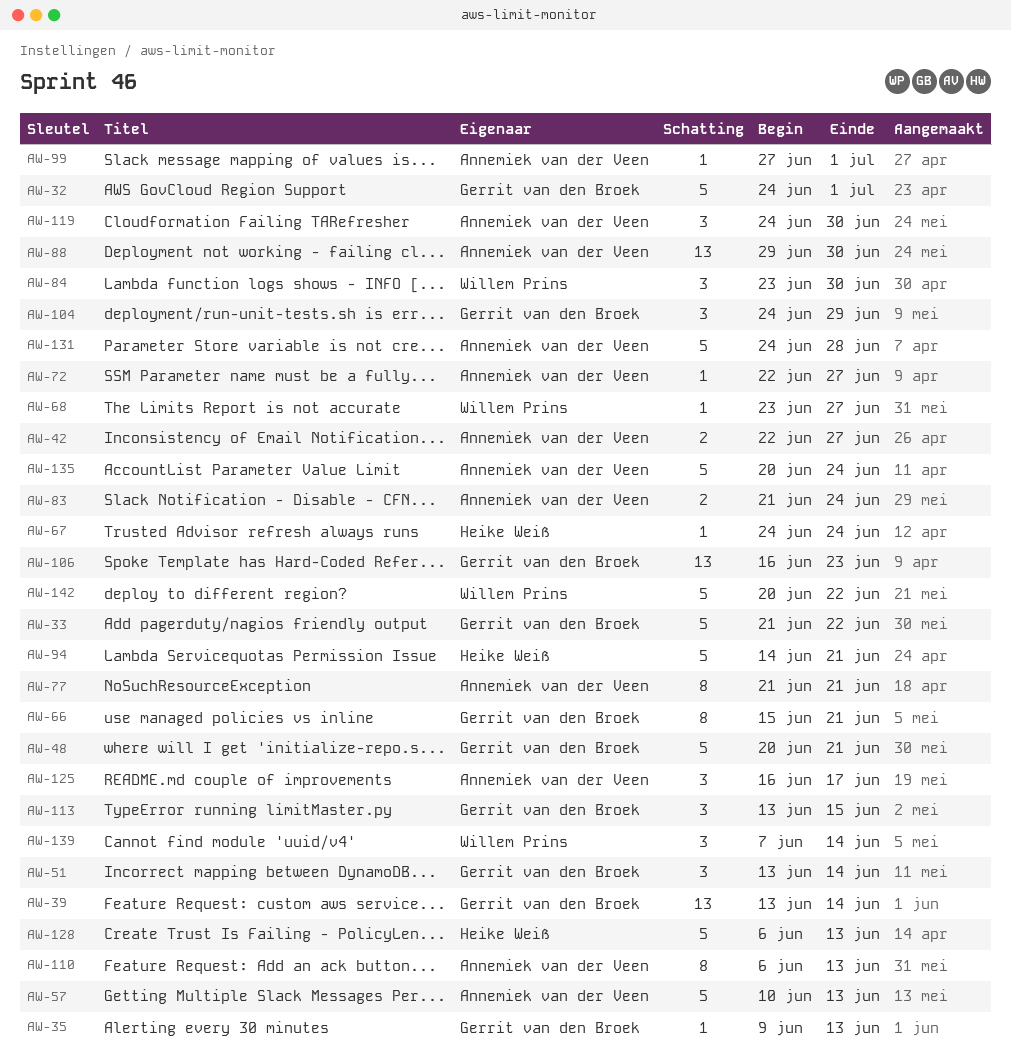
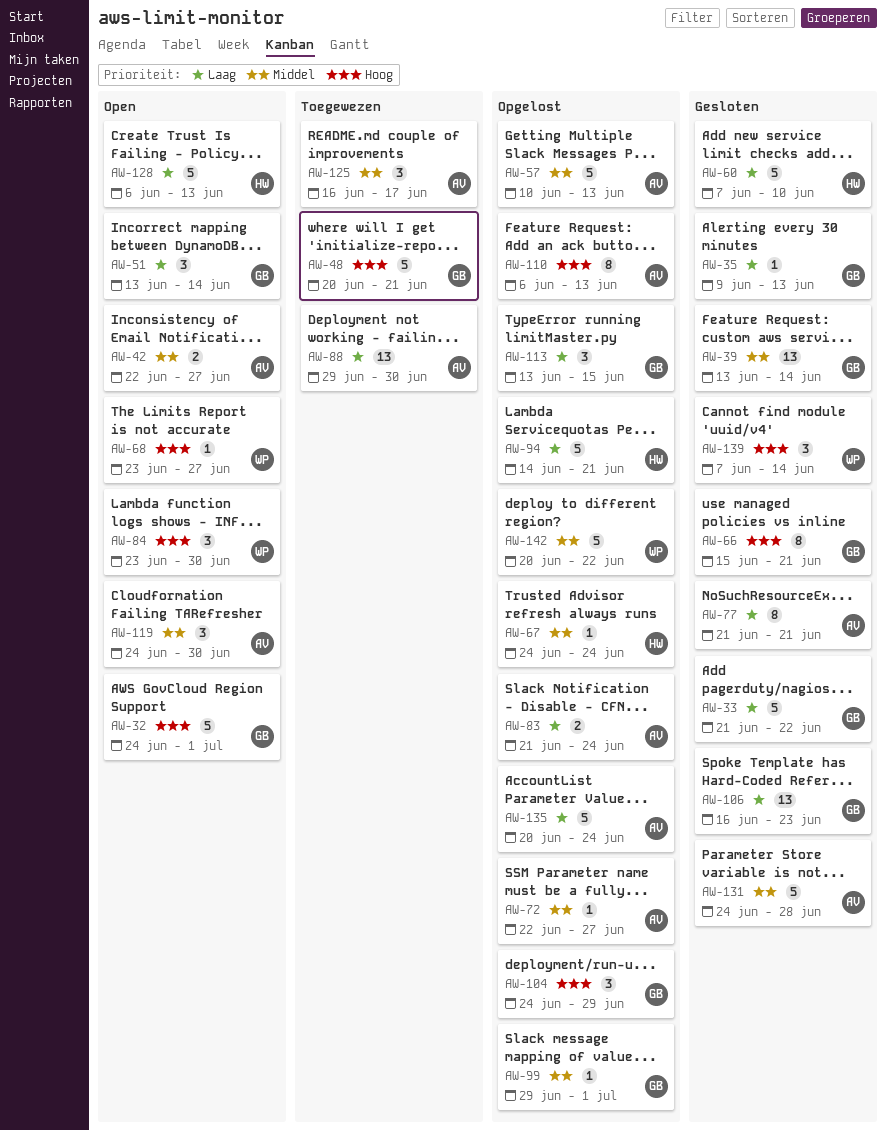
AW-60: none -> present
AW-99, owner: Annemiek van der Veen -> Gerrit van den Broek
AW-99, start: Jun 27 -> Jun 29

